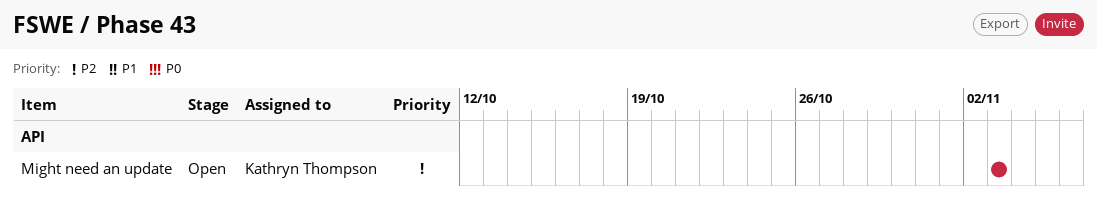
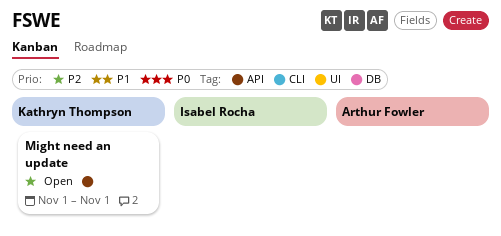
Might need an update, start: Nov 3 -> Nov 1
Might need an update, due: Nov 3 -> Nov 1

